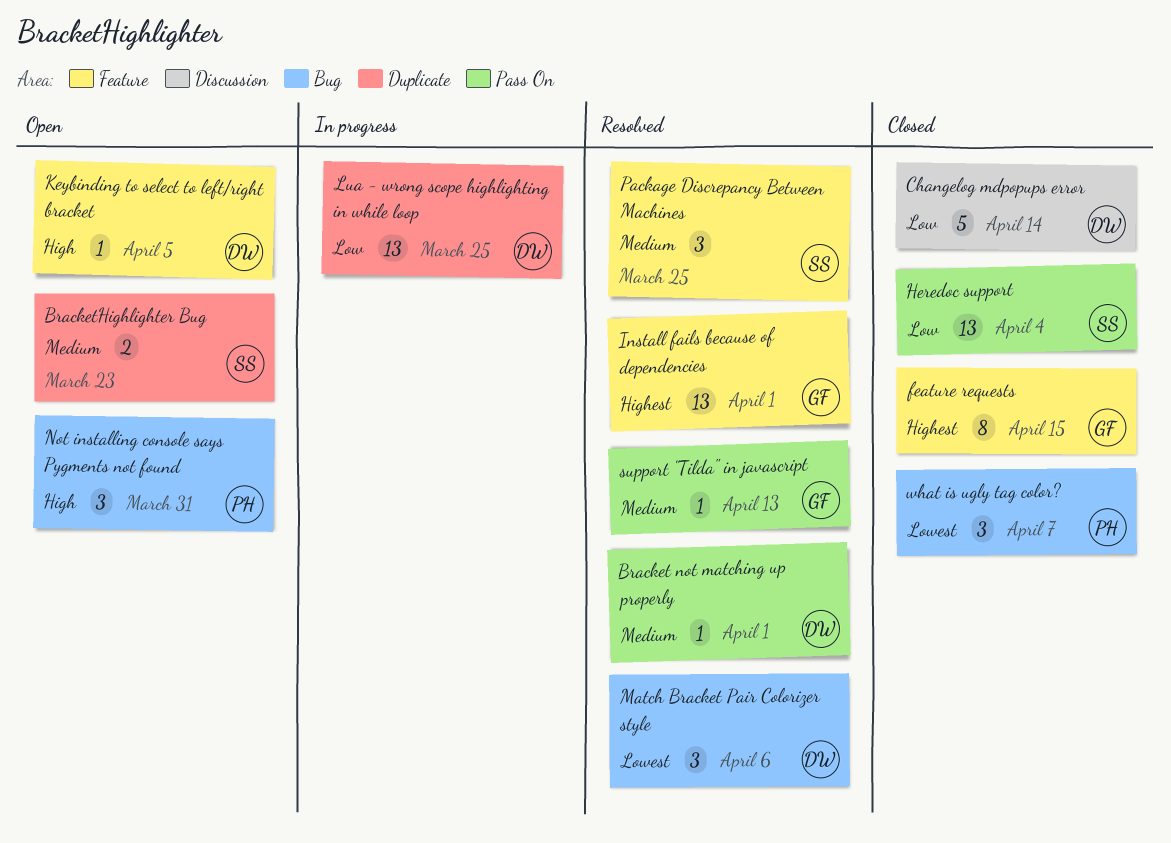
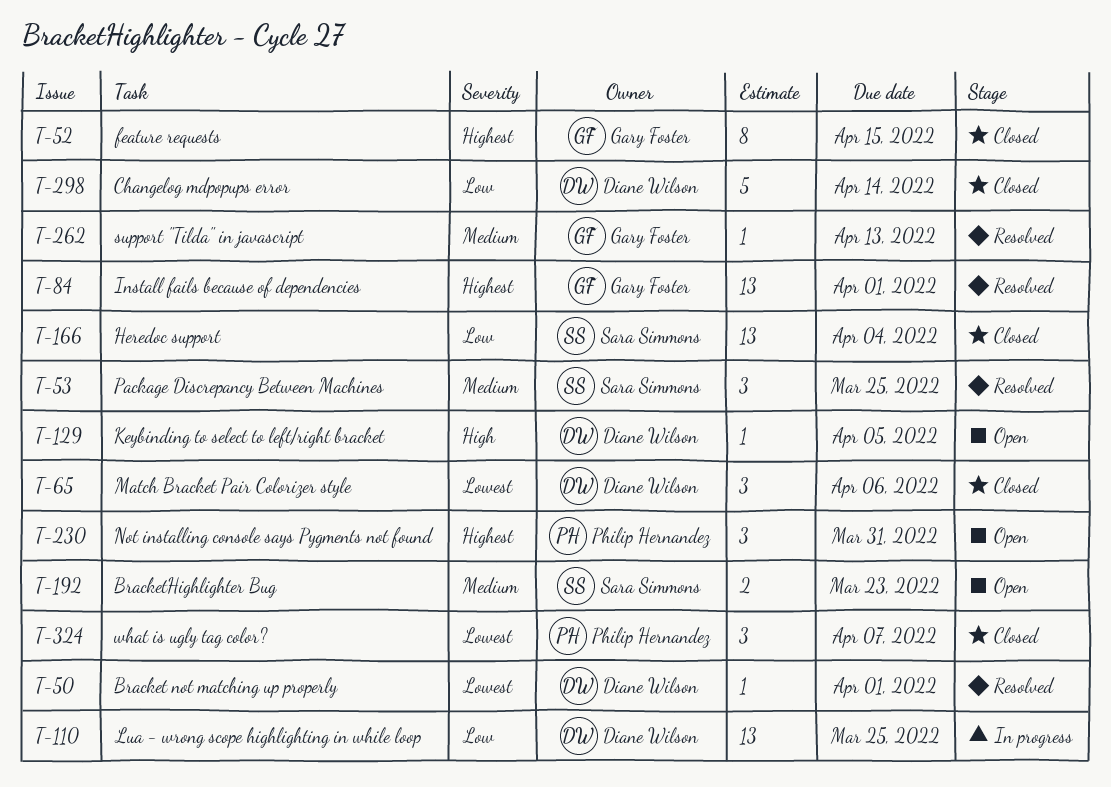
Bracket not matching up properly, priority: Medium -> Lowest
Match Bracket Pair Colorizer style, status: Resolved -> Closed
Not installing console says Pygments not found, priority: High -> Highest

